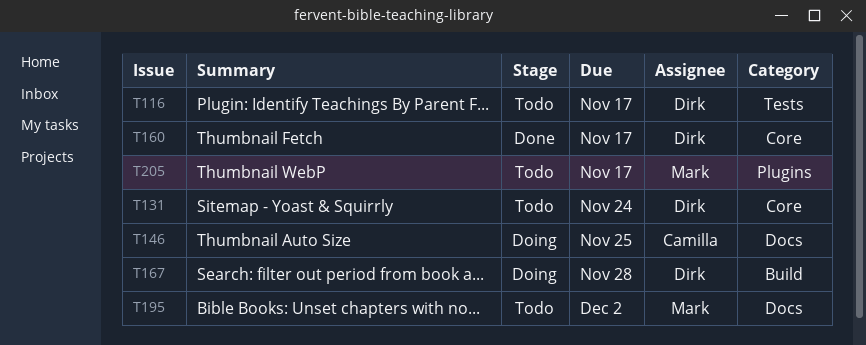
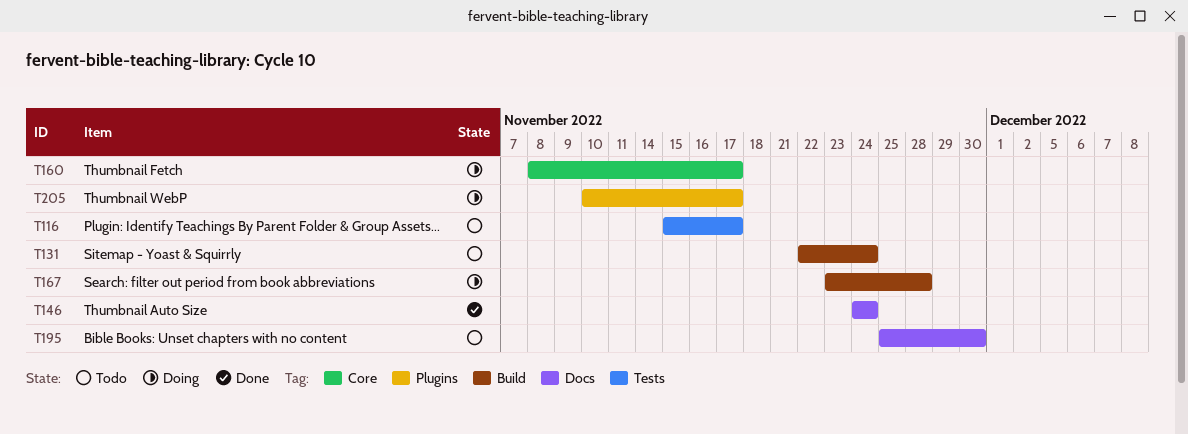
T131, label: Core -> Build
T146, status: Doing -> Done
T146, due: Nov 25 -> Nov 24
T160, status: Done -> Doing
T195, due: Dec 2 -> Nov 30
T205, status: Todo -> Doing

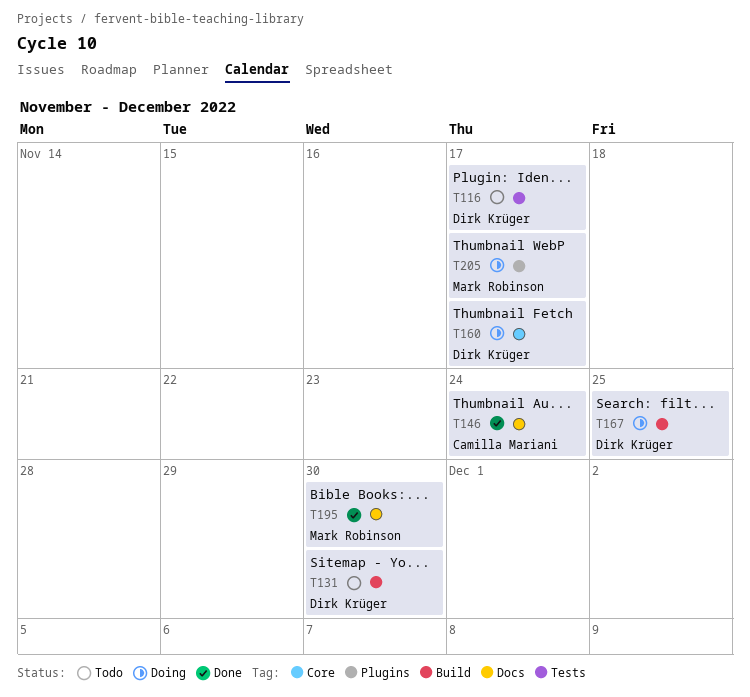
T131, due: Nov 24 -> Nov 30
T167, due: Nov 28 -> Nov 25
T195, status: Todo -> Done

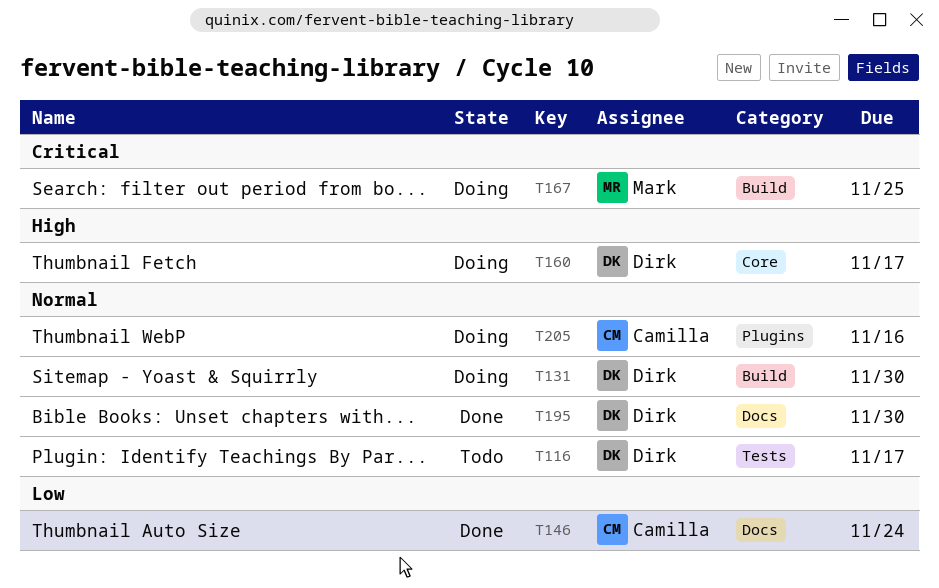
T131, status: Todo -> Doing
T167, owner: Dirk Krüger -> Mark Robinson
T195, owner: Mark Robinson -> Dirk Krüger
T205, owner: Mark Robinson -> Camilla Mariani
T205, due: Nov 17 -> Nov 16

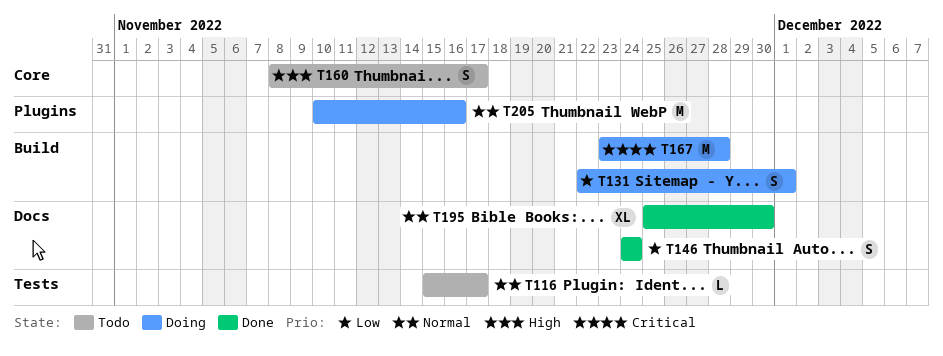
T131, priority: Normal -> Low
T131, due: Nov 30 -> Dec 1
T160, status: Doing -> Todo
T167, due: Nov 25 -> Nov 28

